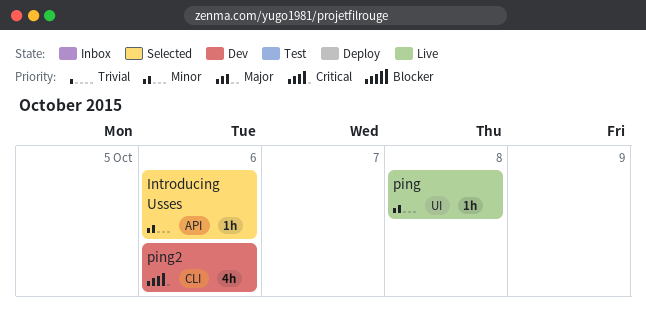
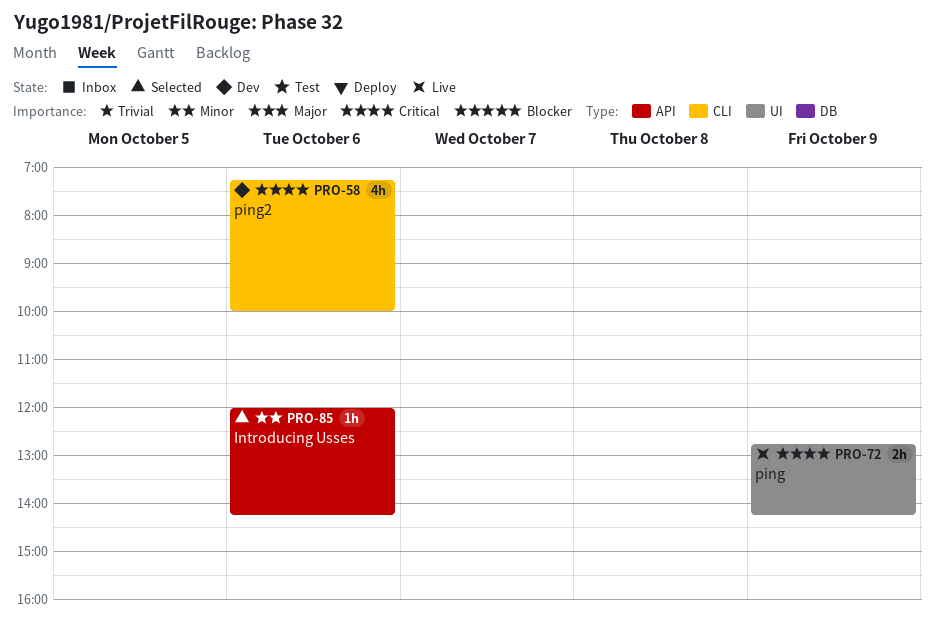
ping, priority: Minor -> Critical
ping, estimate: 1h -> 2h
ping, day: Oct 8 -> Oct 9

